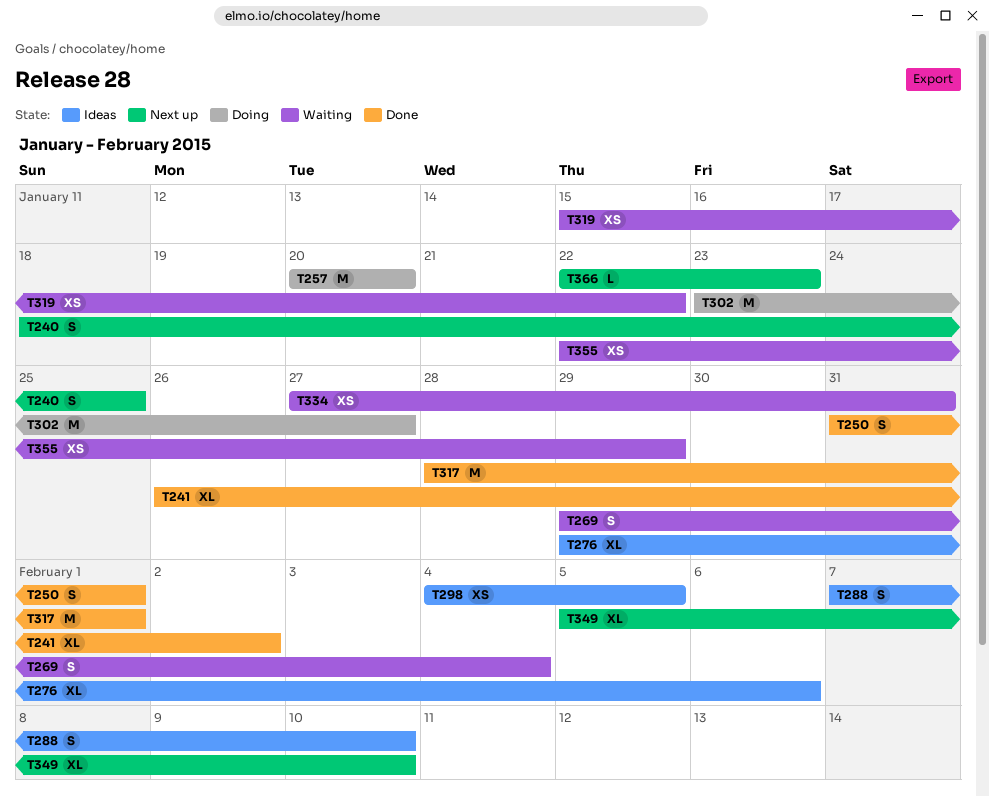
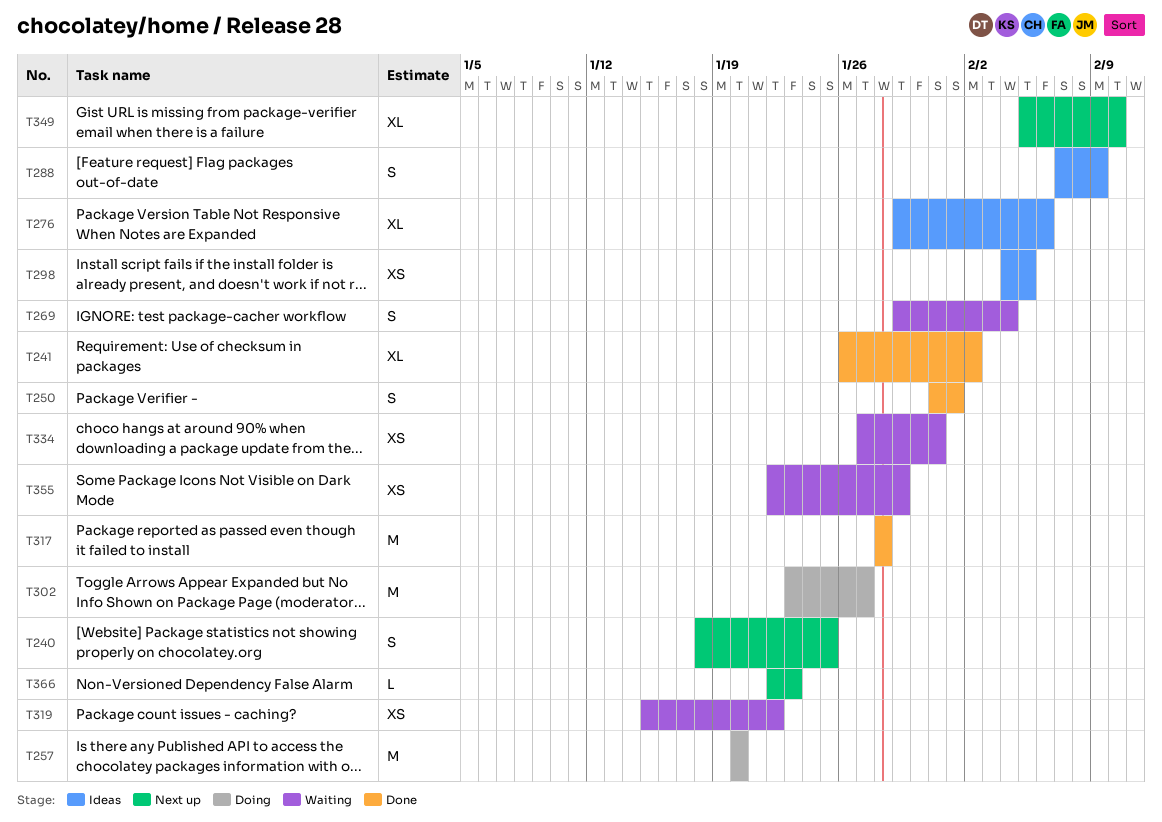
T288, due: Feb 10 -> Feb 9
T317, due: Feb 1 -> Jan 28

